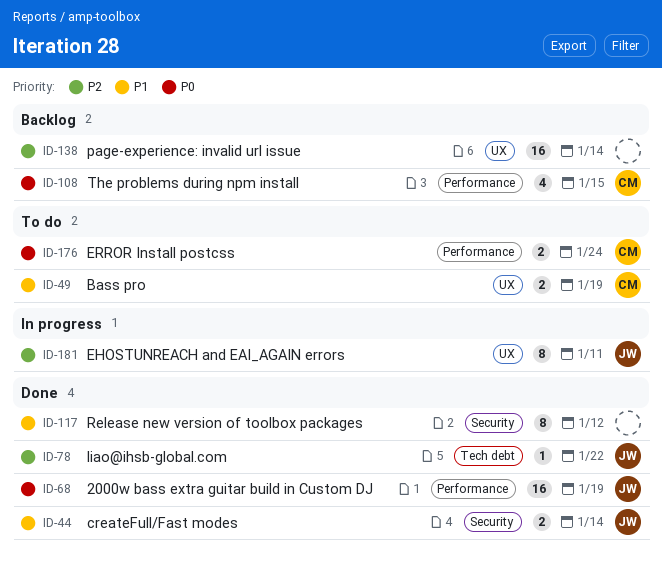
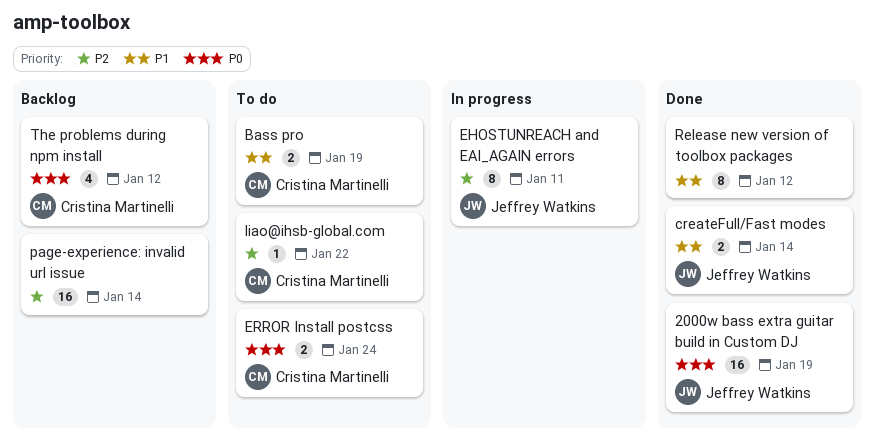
liao@ihsb-global.com, status: Done -> To do
liao@ihsb-global.com, owner: Jeffrey Watkins -> Cristina Martinelli
The problems during npm install, due: Jan 15 -> Jan 12

